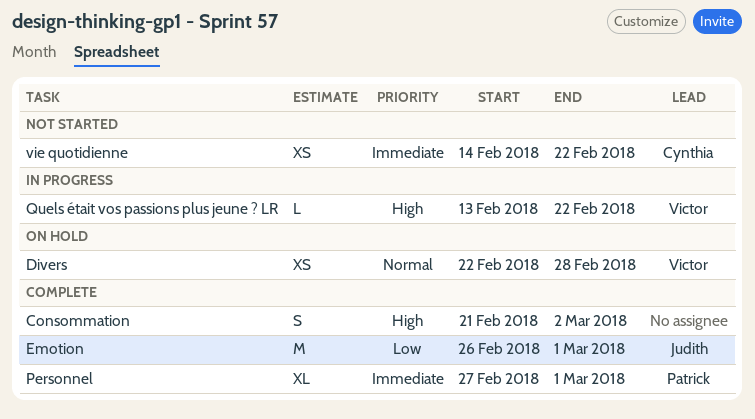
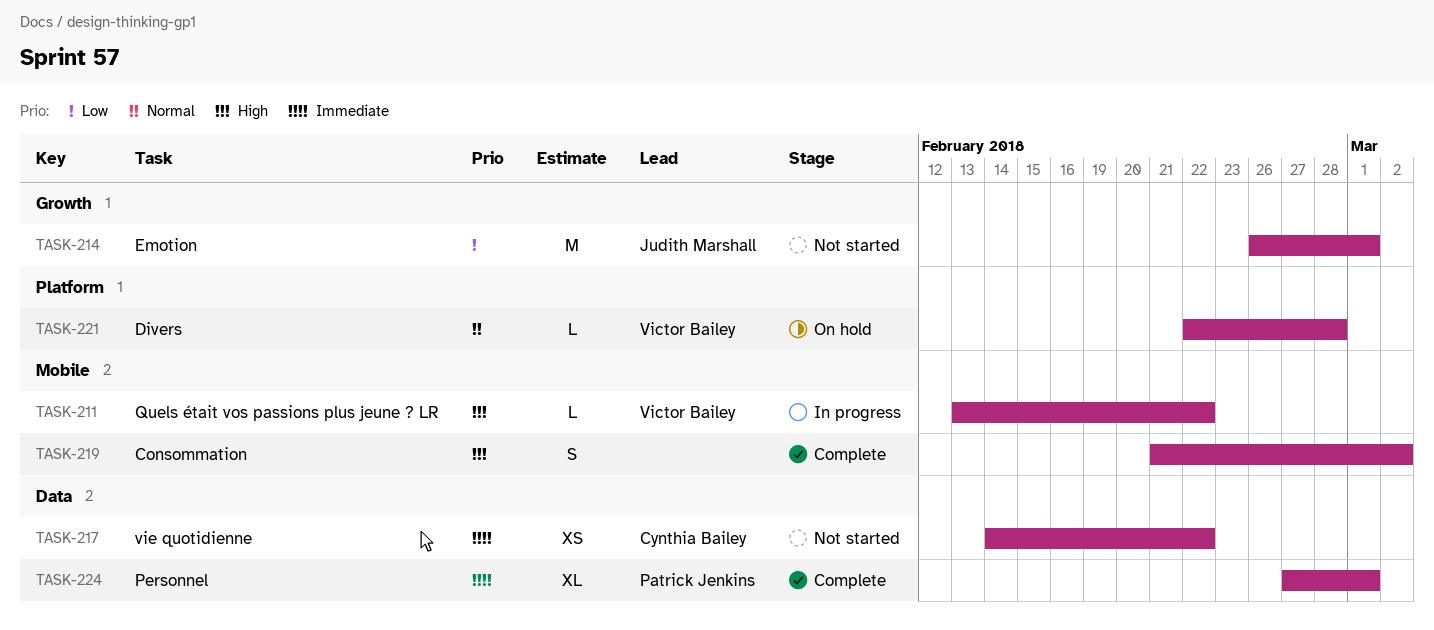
Divers, estimate: XS -> L
Emotion, status: Complete -> Not started

